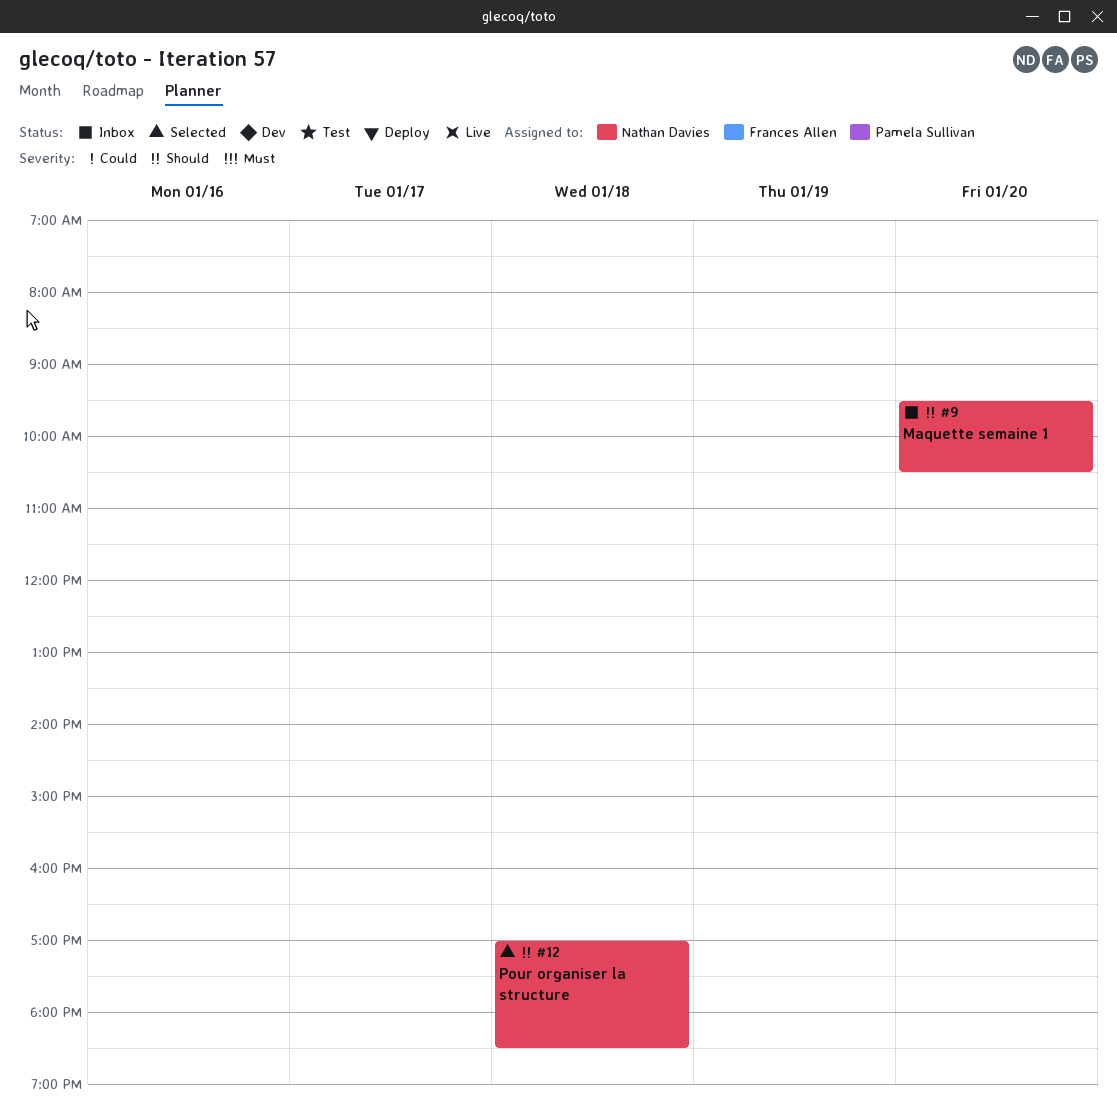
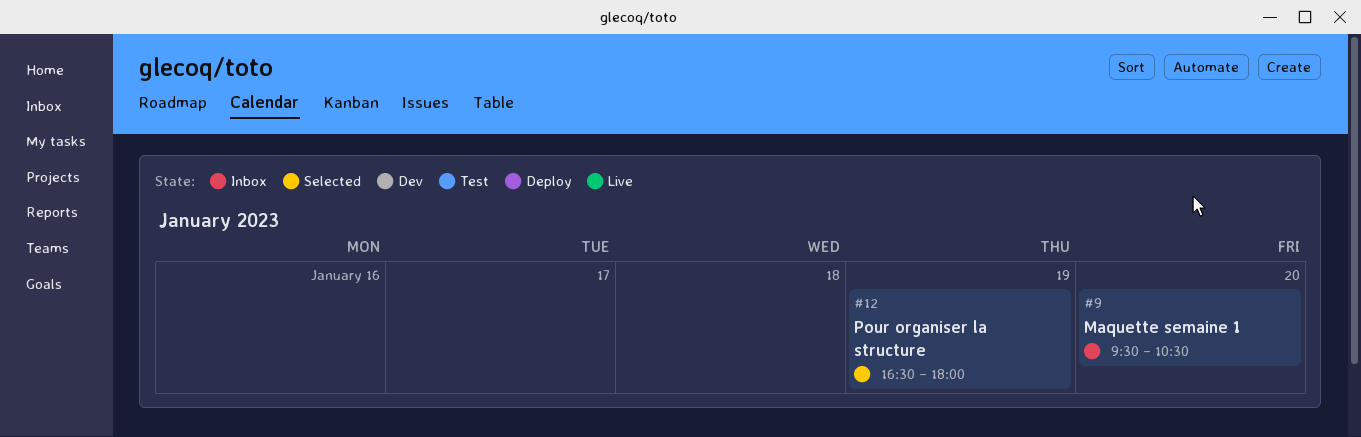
#12, day: Jan 18 -> Jan 19
#12, begins: 17:00 -> 16:30
#12, ends: 18:30 -> 18:00

